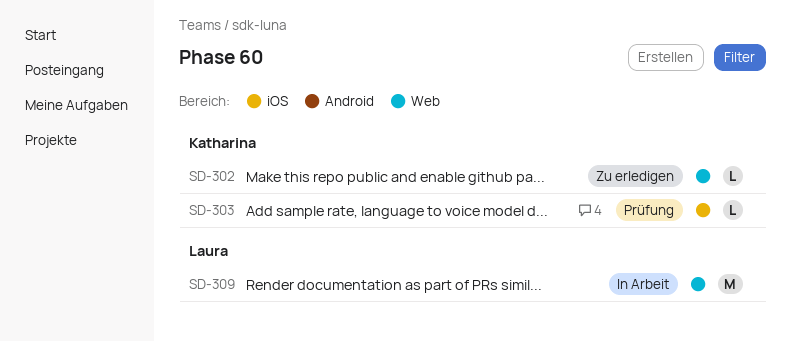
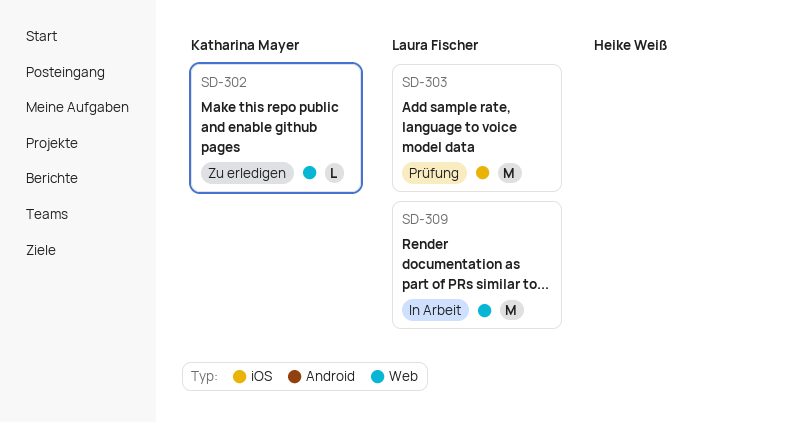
SD-303, owner: Katharina Mayer -> Laura Fischer
SD-303, estimate: L -> M

